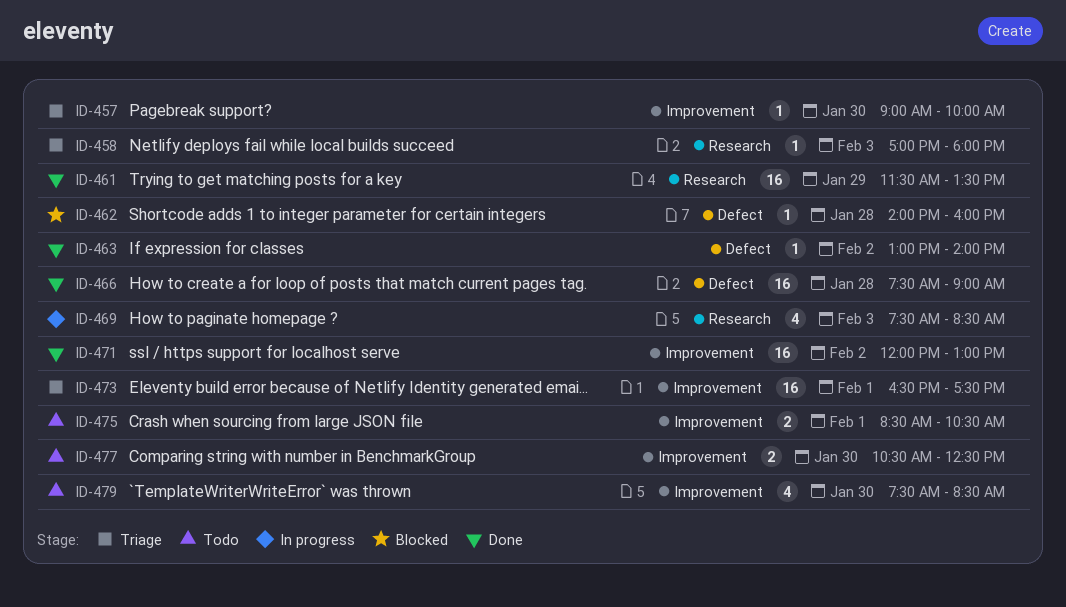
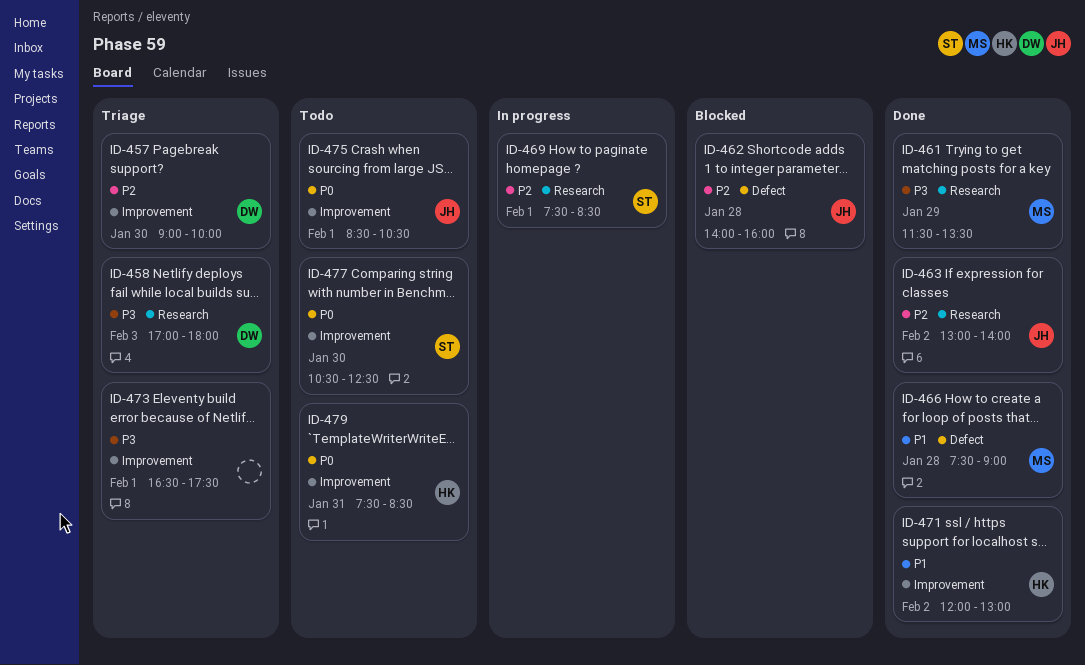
ID-463, label: Defect -> Research
ID-469, day: Feb 3 -> Feb 1
ID-479, day: Jan 30 -> Jan 31

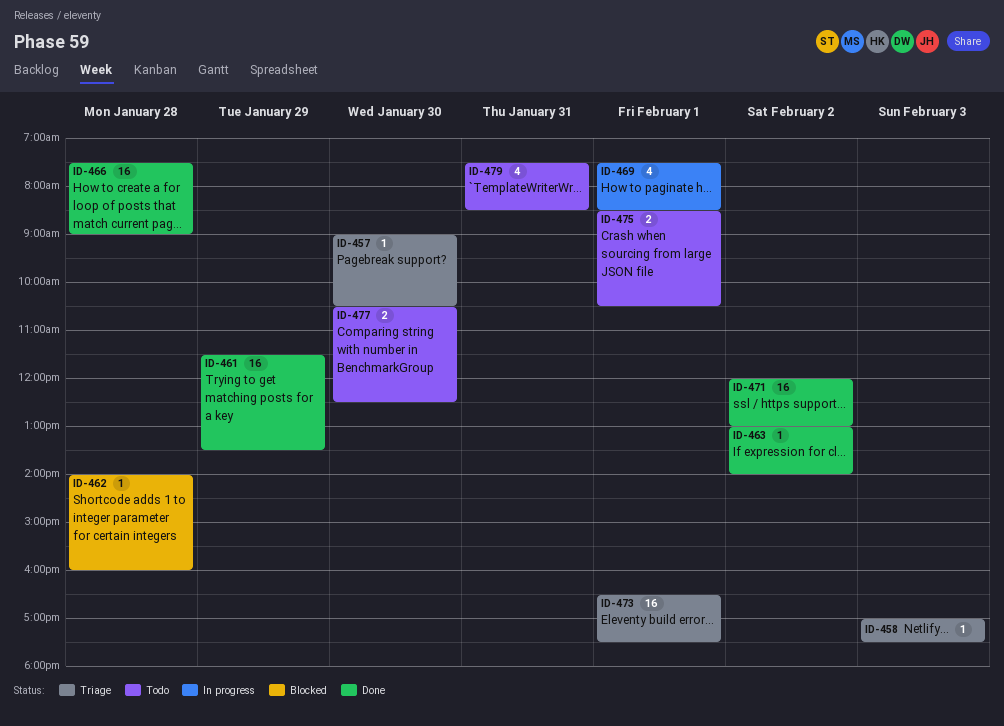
ID-457, ends: 10:00 -> 10:30
ID-458, ends: 18:00 -> 17:30

